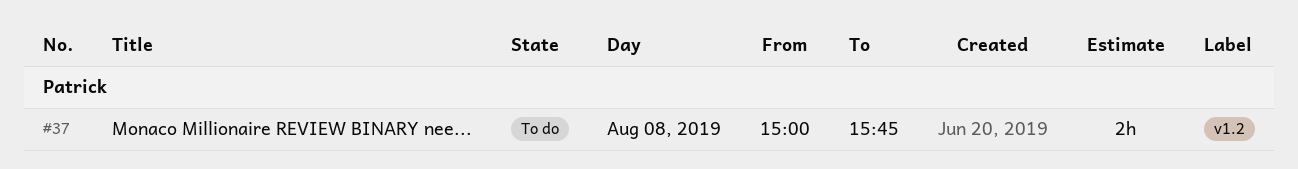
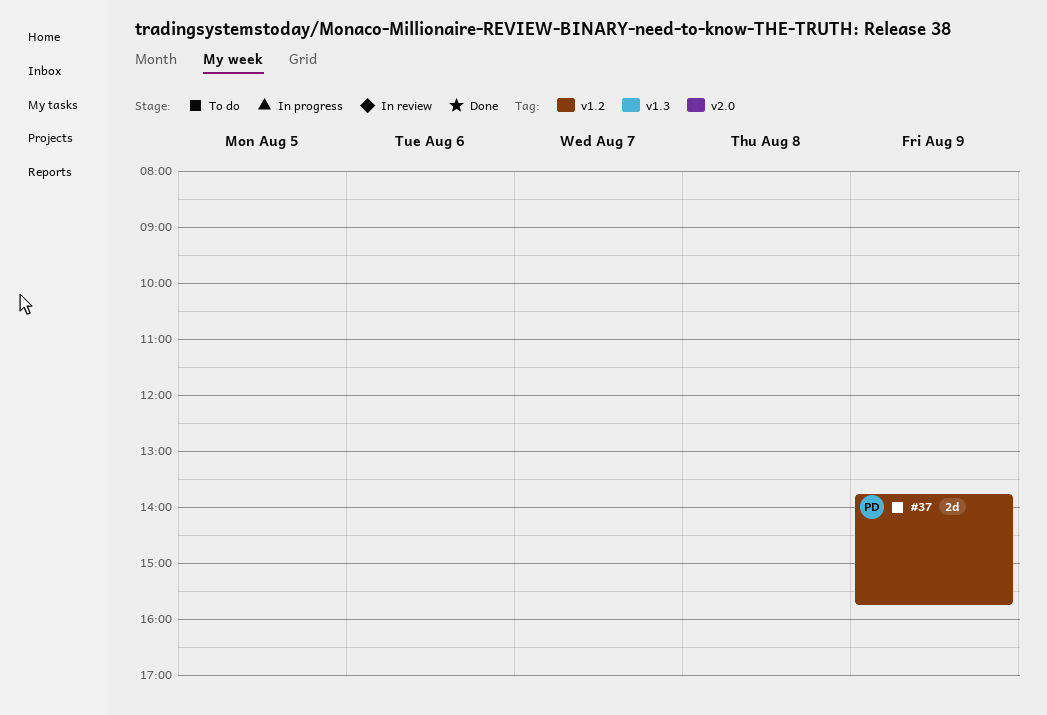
#37, estimate: 2h -> 2d
#37, day: Aug 8 -> Aug 9
#37, begins: 15:00 -> 13:45

